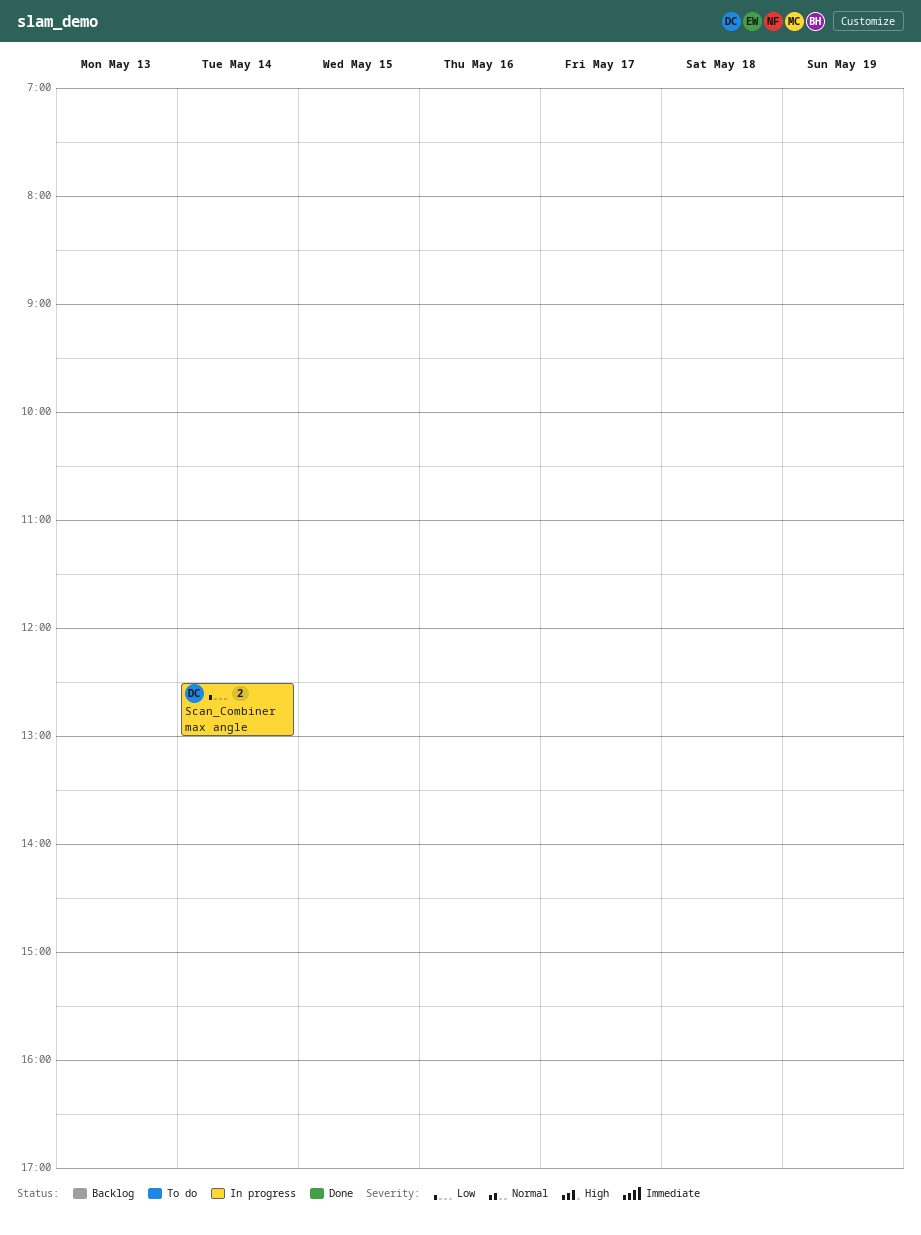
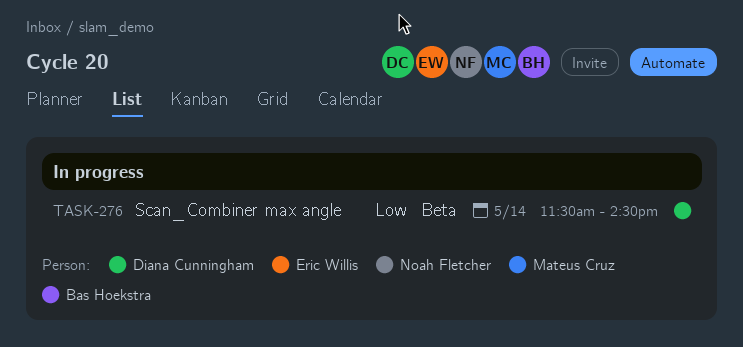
Scan_Combiner max angle, begins: 12:30 -> 11:30
Scan_Combiner max angle, ends: 13:00 -> 14:30

